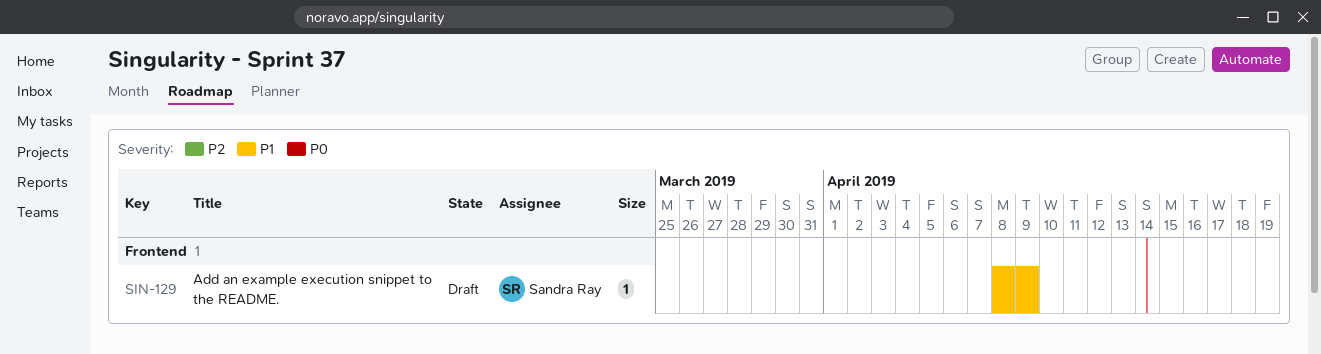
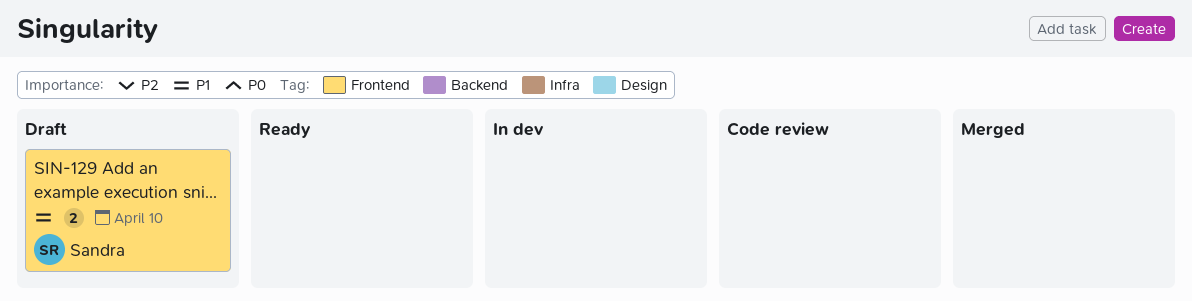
SIN-129, estimate: 1 -> 2
SIN-129, due: Apr 9 -> Apr 10

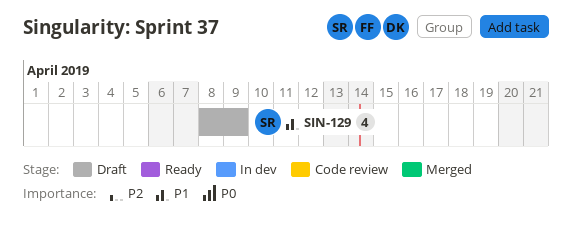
SIN-129, estimate: 2 -> 4
SIN-129, due: Apr 10 -> Apr 9

